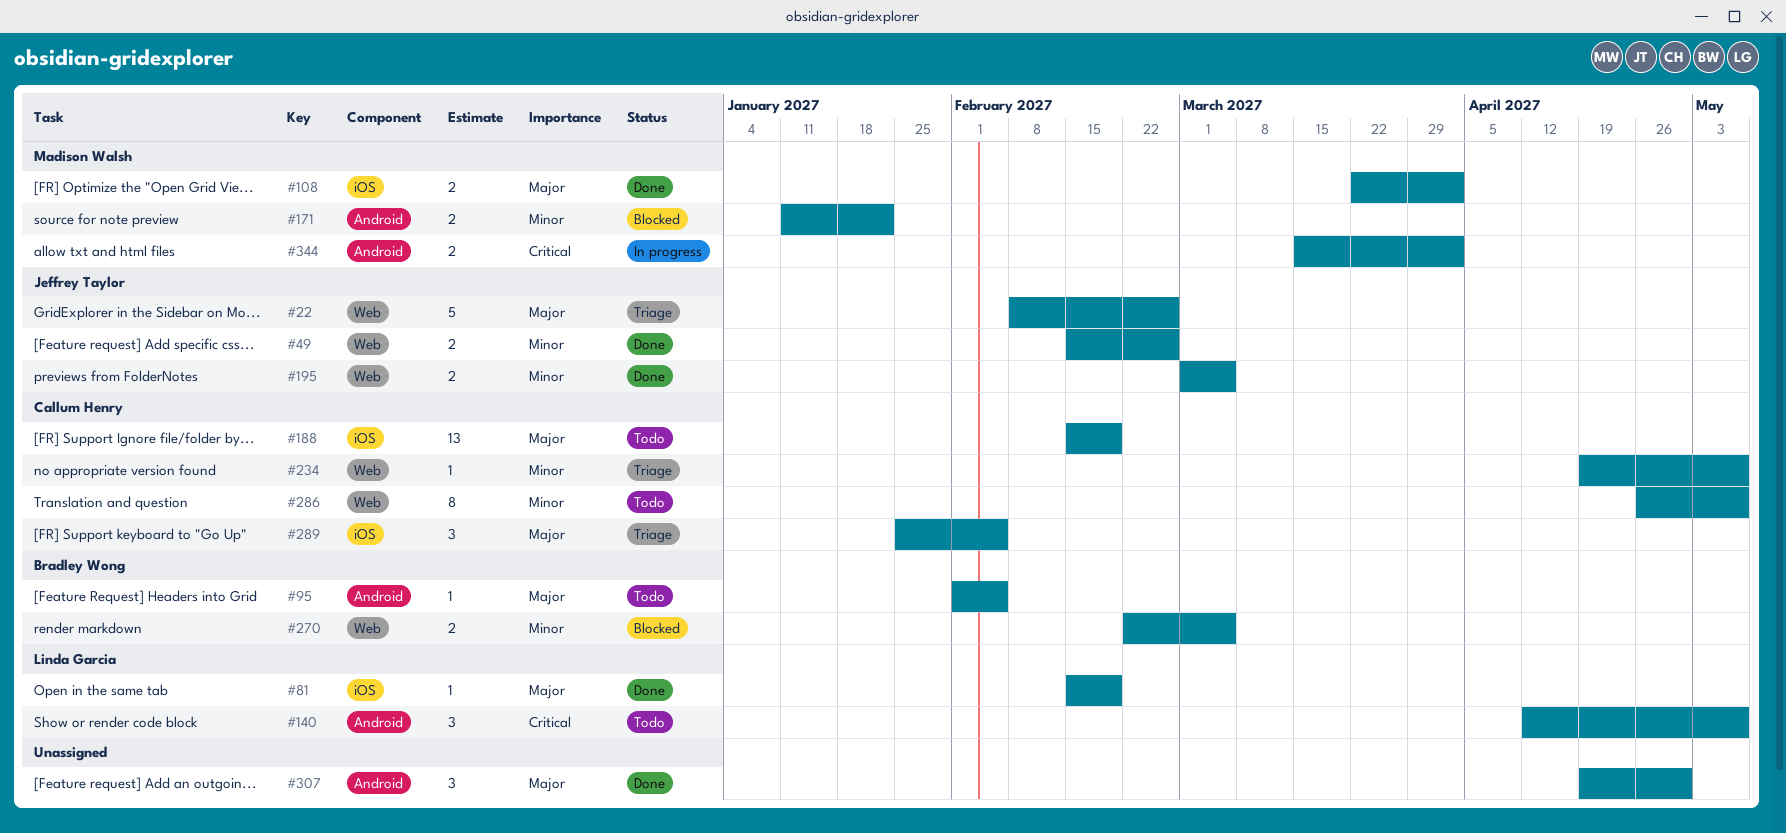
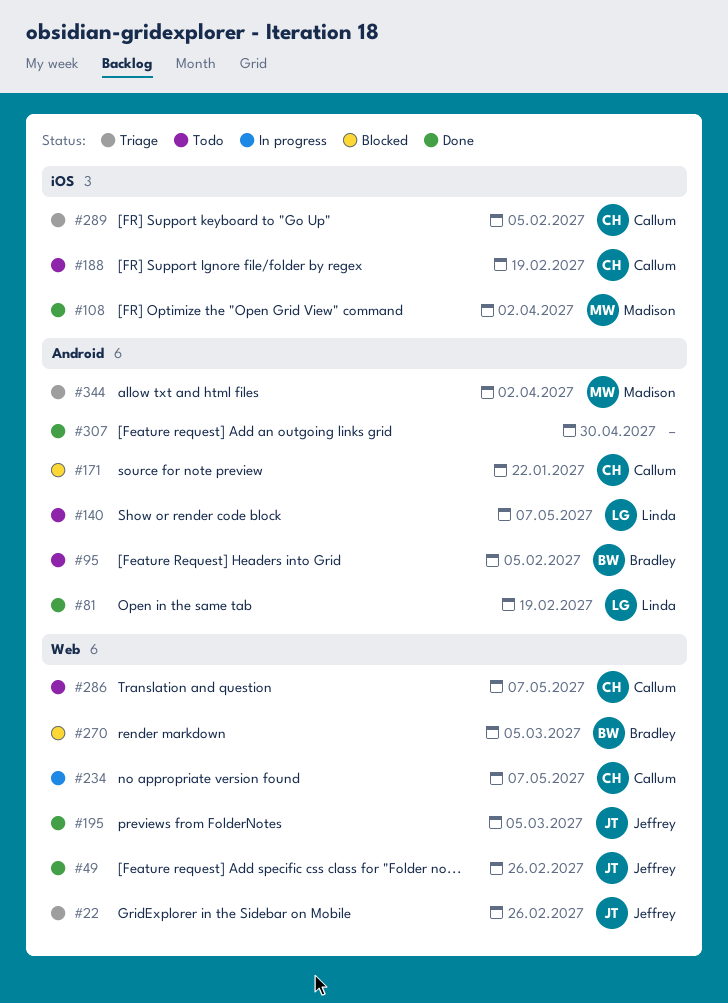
#81, label: iOS -> Android
#171, owner: Madison Walsh -> Callum Henry
#234, status: Triage -> In progress
#344, status: In progress -> Triage

